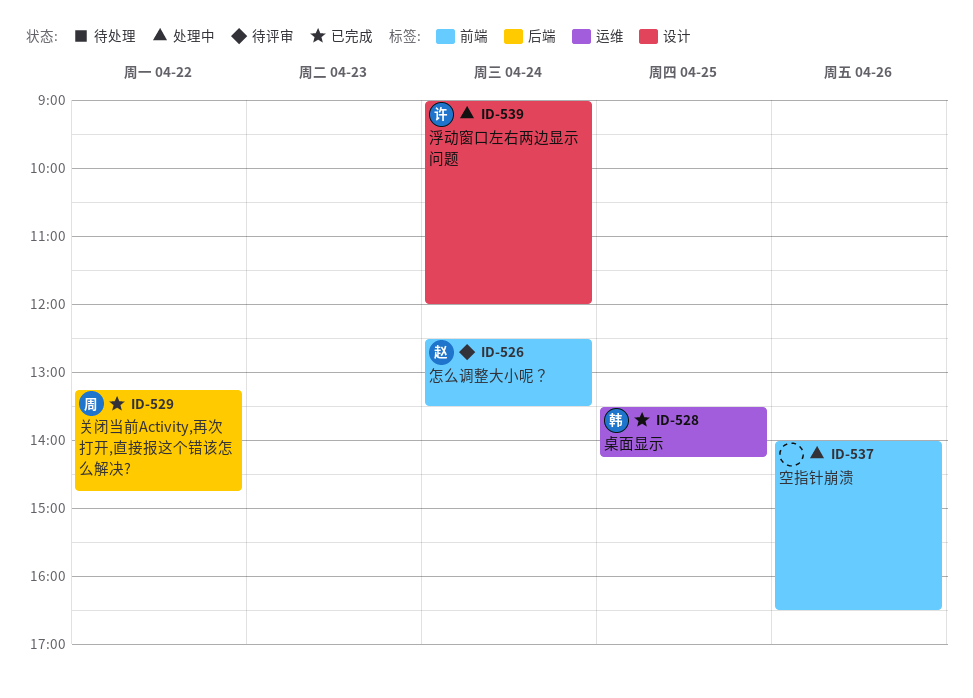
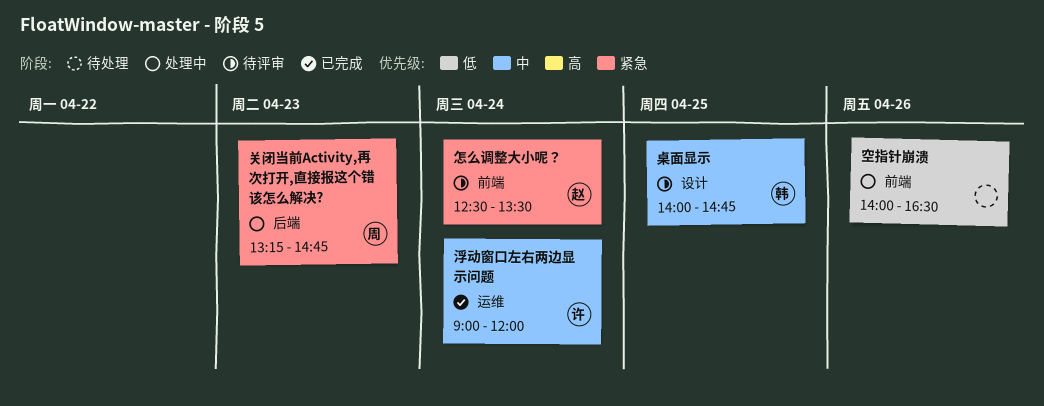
关闭当前Activity,再次打开,直接报这个错该怎么解决?, status: 已完成 -> 处理中
关闭当前Activity,再次打开,直接报这个错该怎么解决?, day: Apr 22 -> Apr 23
桌面显示, status: 已完成 -> 待评审
桌面显示, label: 运维 -> 设计
桌面显示, begins: 13:30 -> 14:00
桌面显示, ends: 14:15 -> 14:45
浮动窗口左右两边显示问题, status: 处理中 -> 已完成
浮动窗口左右两边显示问题, label: 设计 -> 运维

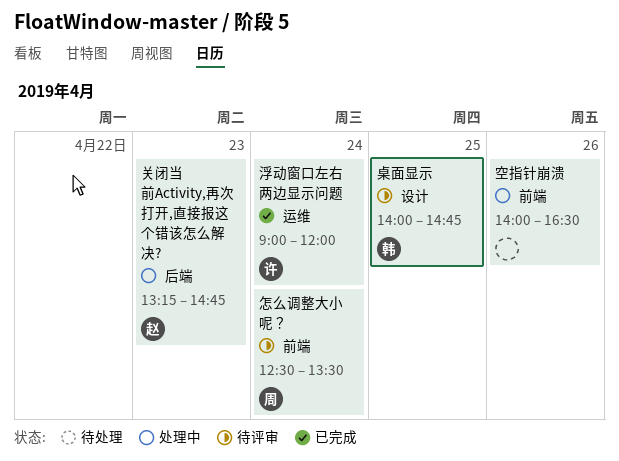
关闭当前Activity,再次打开,直接报这个错该怎么解决?, owner: 周 -> 赵
怎么调整大小呢？, owner: 赵 -> 周

